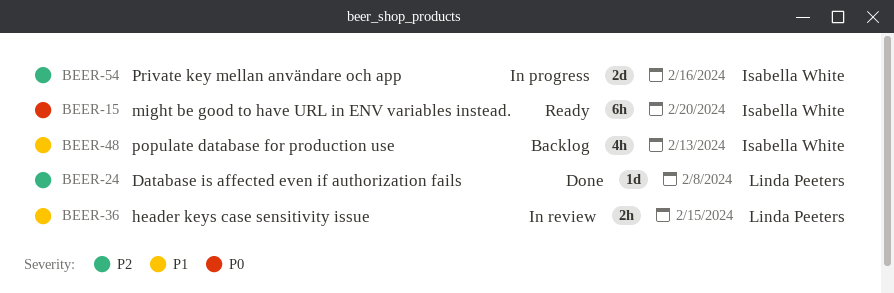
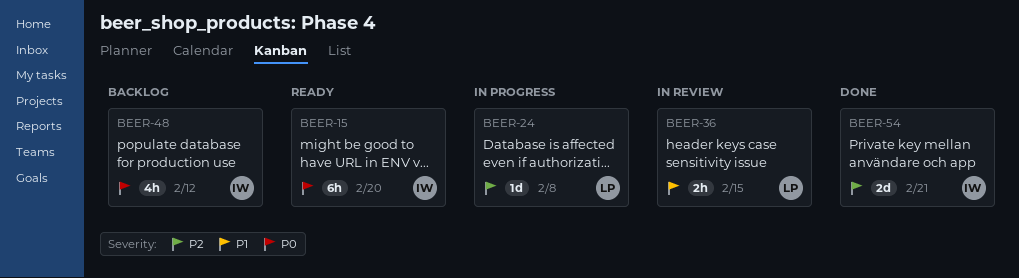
BEER-24, status: Done -> In progress
BEER-48, priority: P1 -> P0
BEER-48, due: Feb 13 -> Feb 12
BEER-54, status: In progress -> Done
BEER-54, due: Feb 16 -> Feb 21

